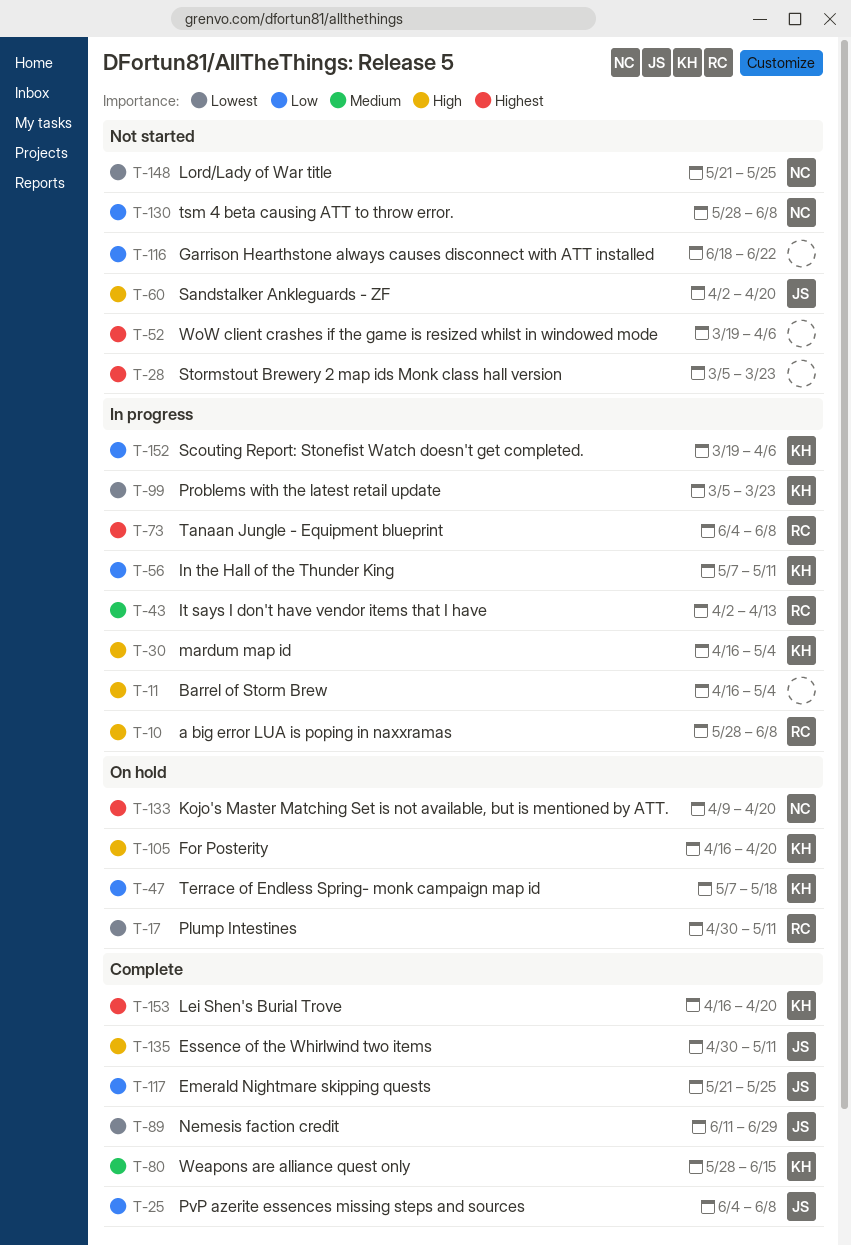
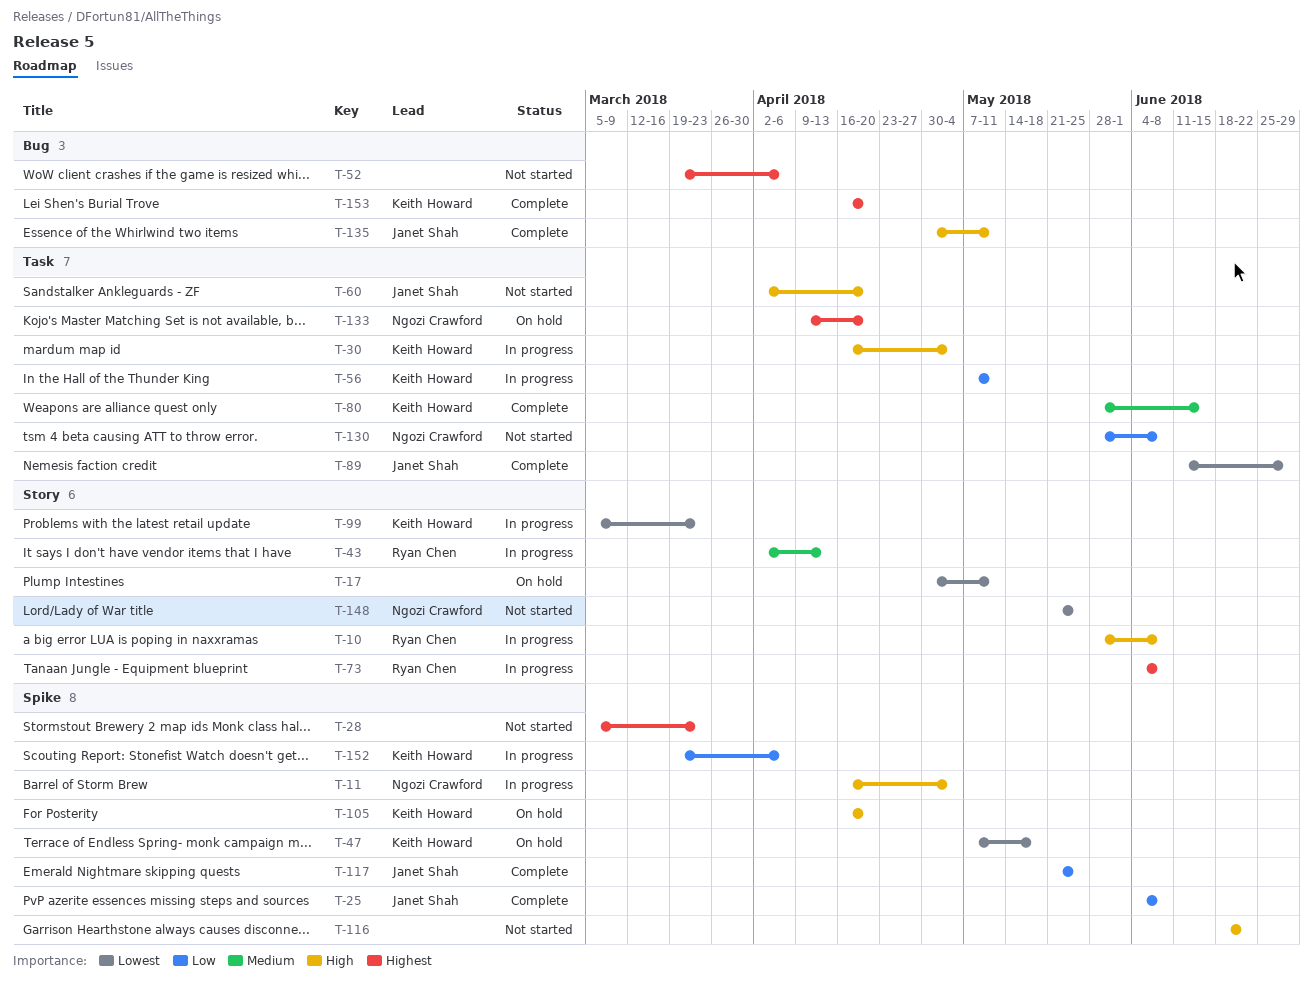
T-11, owner: none -> Ngozi Crawford
T-17, owner: Ryan Chen -> none
T-47, priority: Low -> Lowest
T-116, priority: Low -> High

